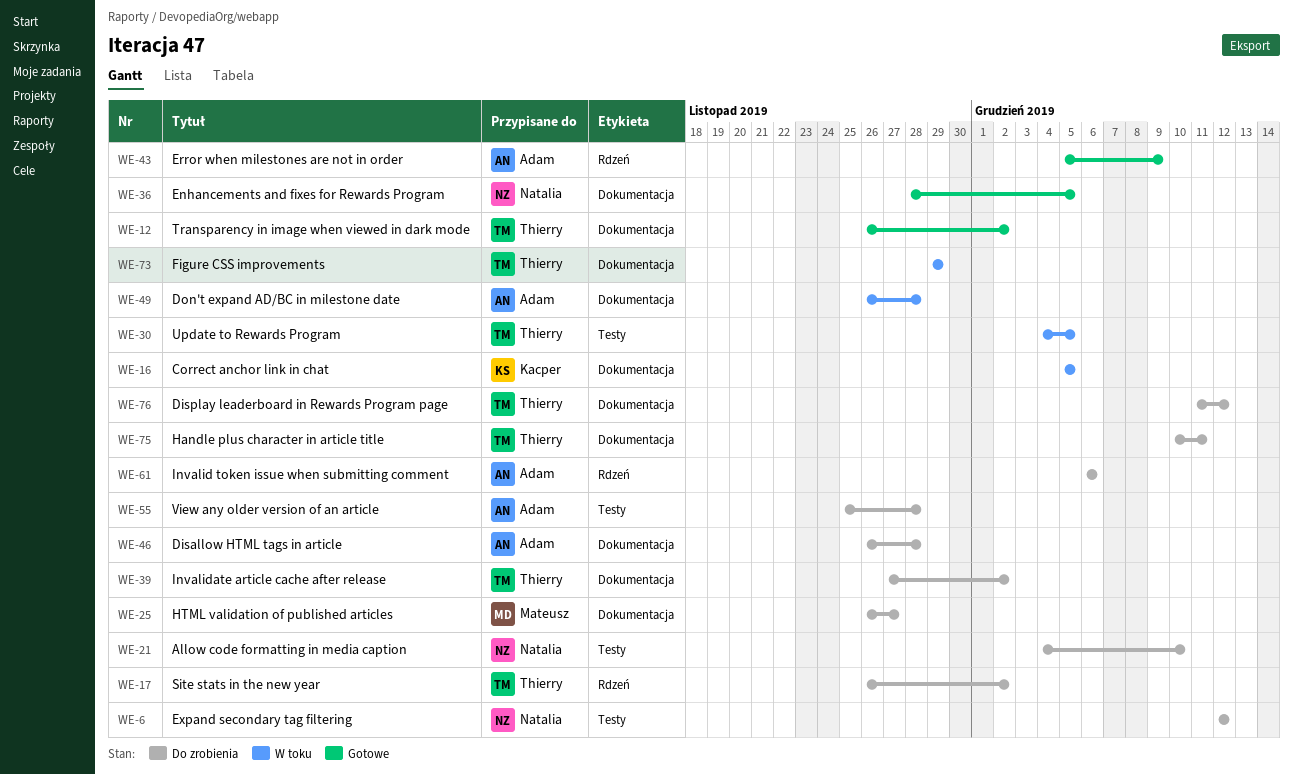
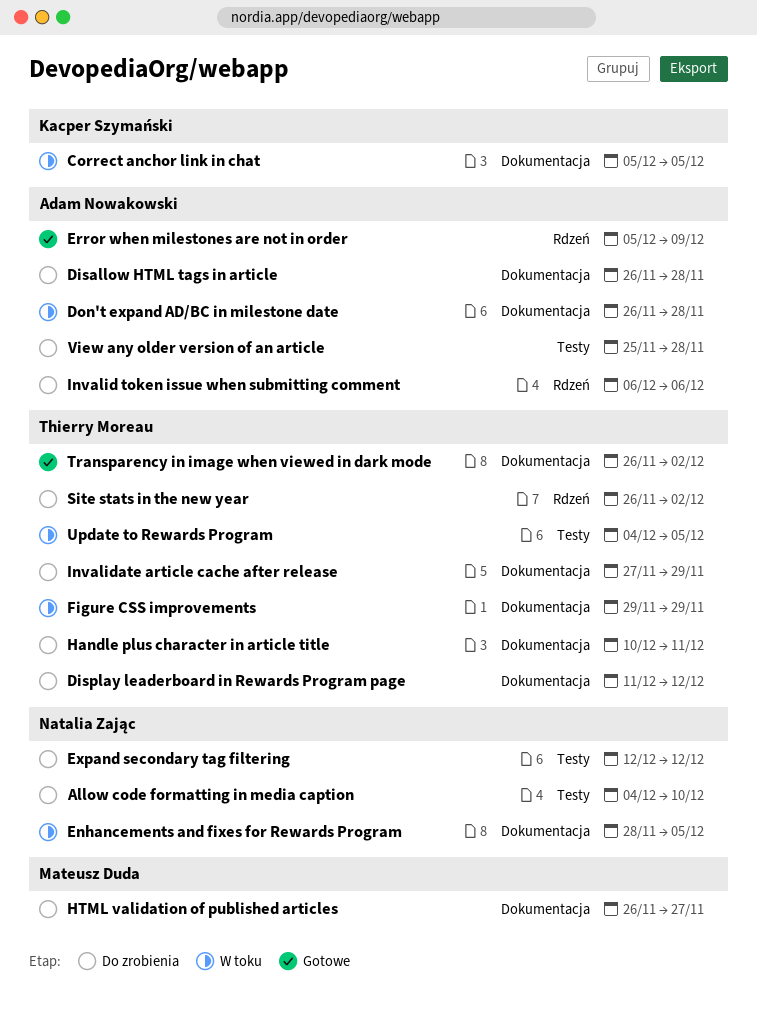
Enhancements and fixes for Rewards Program, status: Gotowe -> W toku
Invalidate article cache after release, due: Dec 2 -> Nov 29

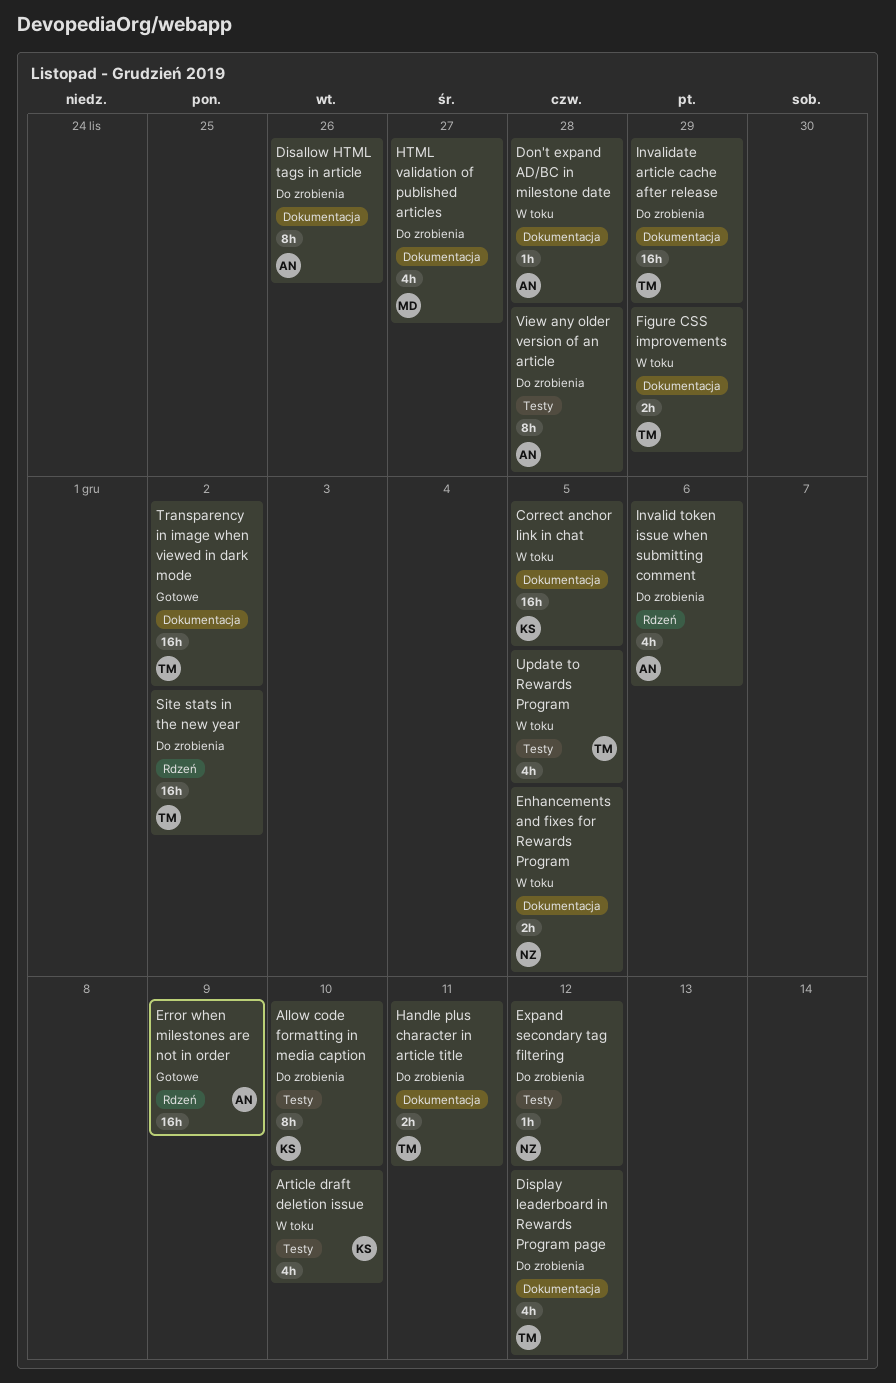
Allow code formatting in media caption, owner: Natalia Zając -> Kacper Szymański
Article draft deletion issue: none -> present
Disallow HTML tags in article, due: Nov 28 -> Nov 26

